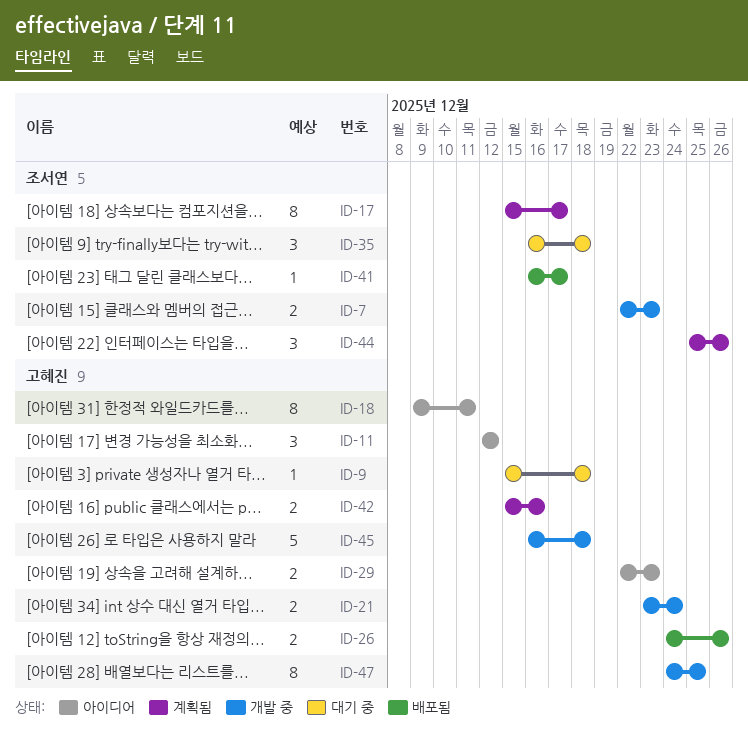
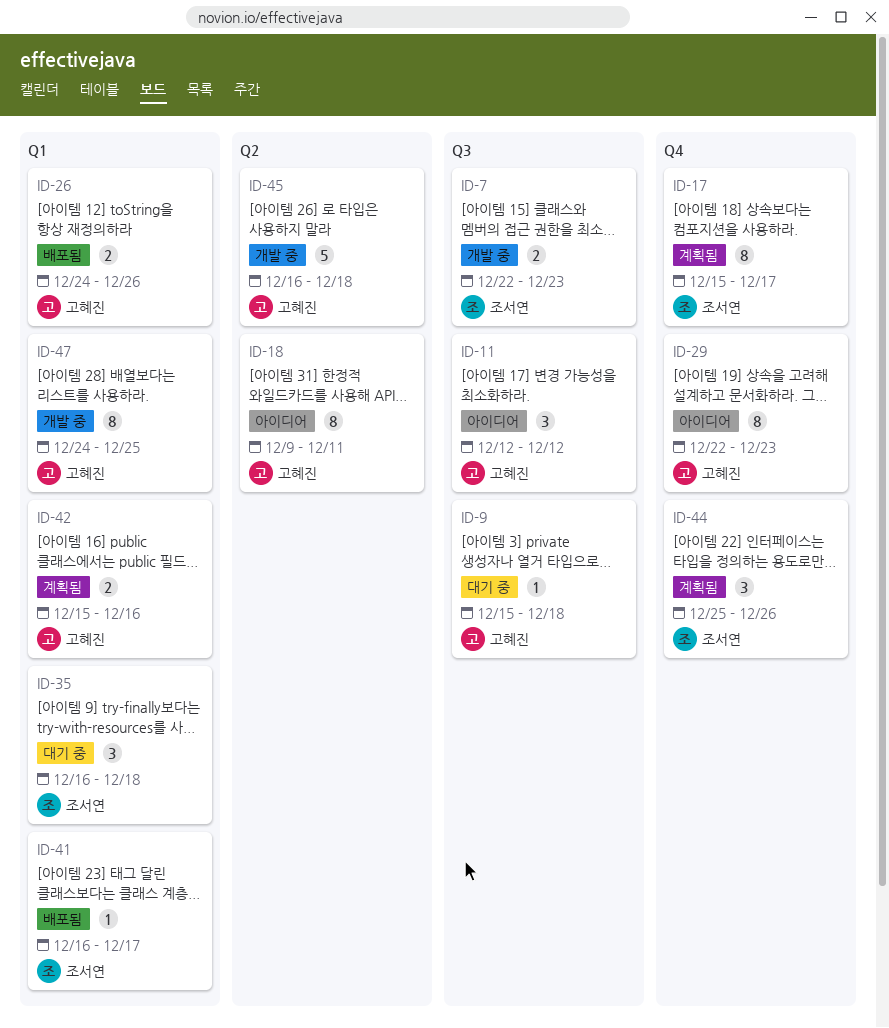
ID-21: present -> none
ID-29, estimate: 2 -> 8

